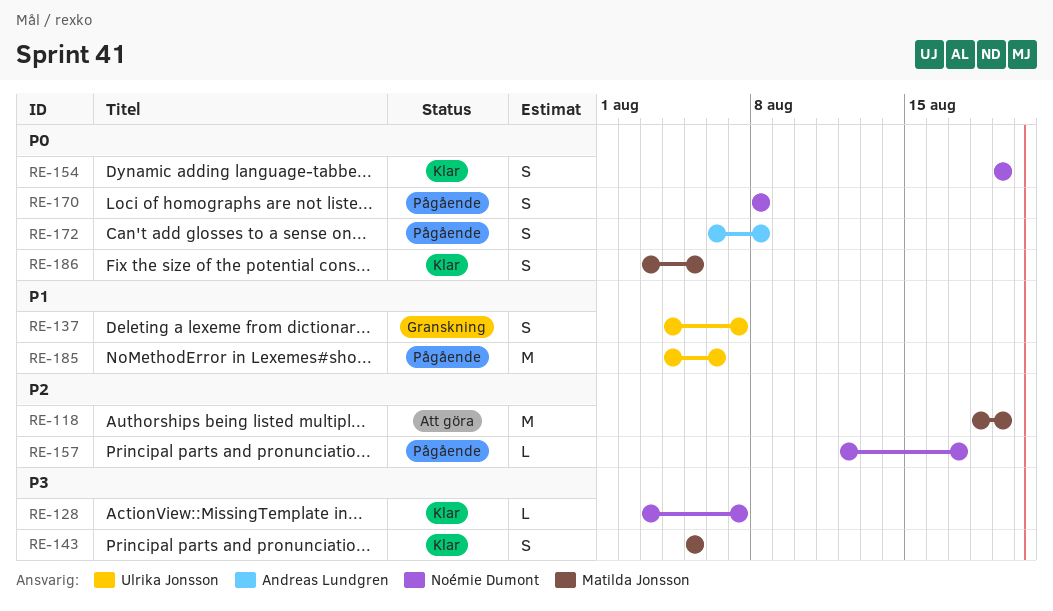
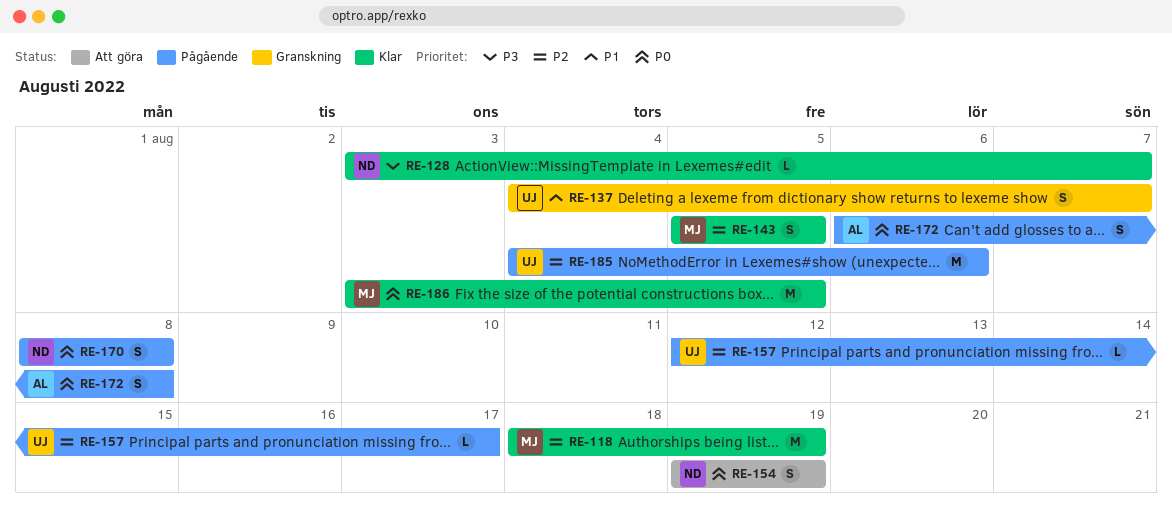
RE-118, status: Att göra -> Klar
RE-143, priority: P3 -> P2
RE-154, status: Klar -> Att göra
RE-157, owner: Noémie Dumont -> Ulrika Jonsson
RE-185, priority: P1 -> P2
RE-186, estimate: S -> M

